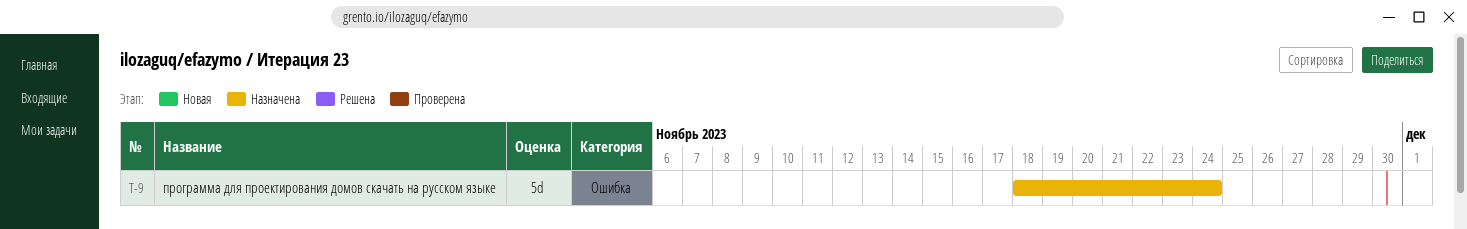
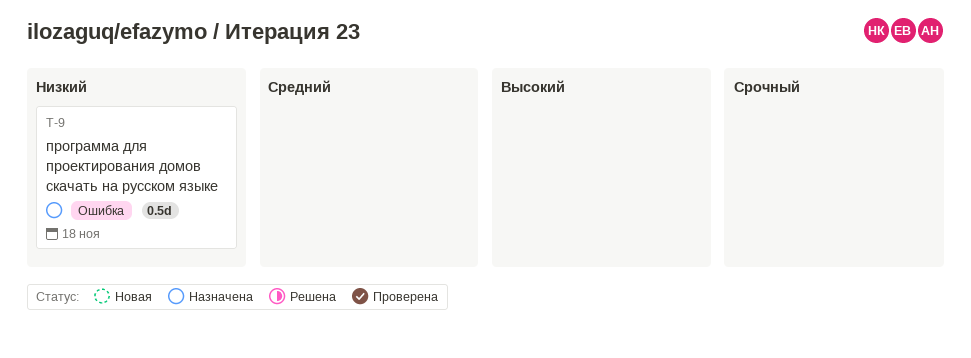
T-9, estimate: 5d -> 0.5d
T-9, due: Nov 24 -> Nov 18

